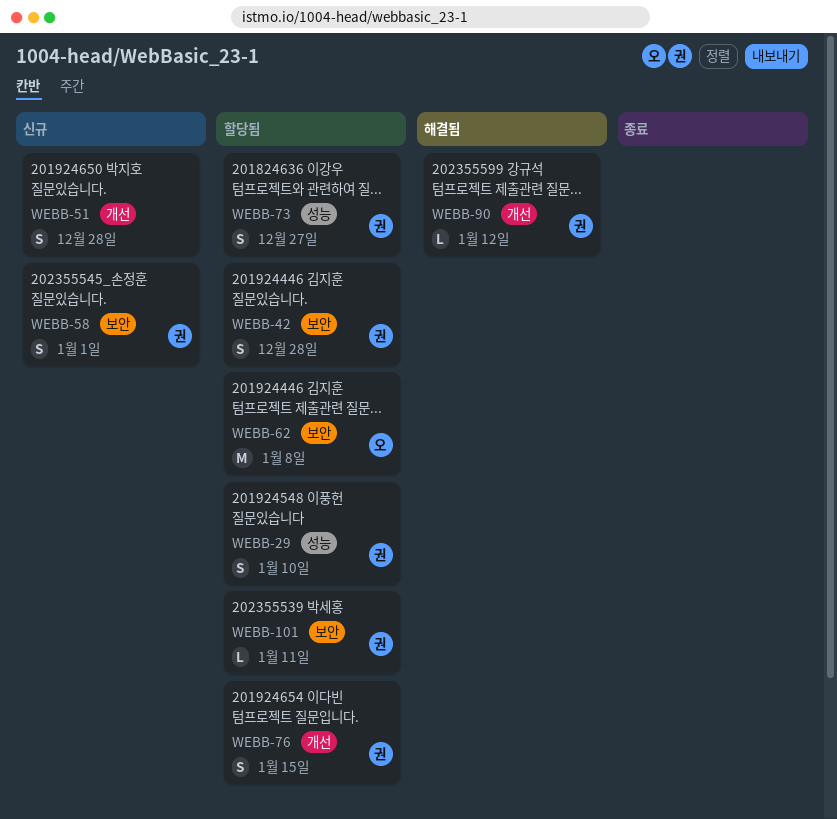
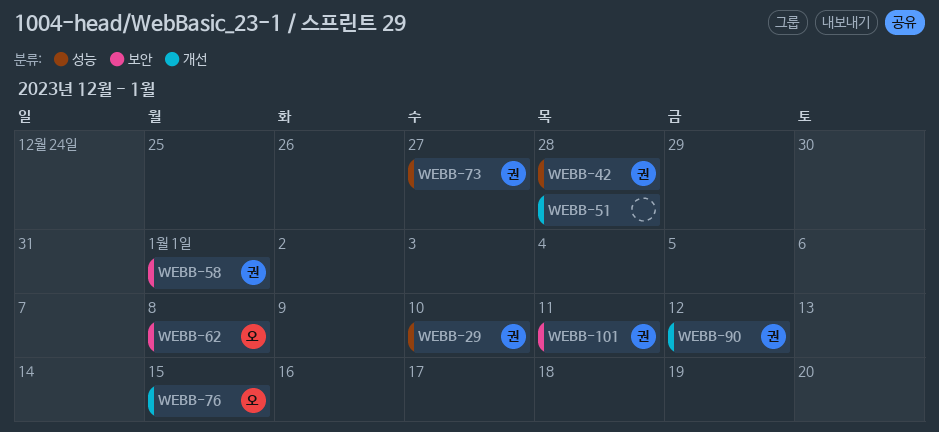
WEBB-42, label: 보안 -> 성능
WEBB-76, owner: 권 -> 오

